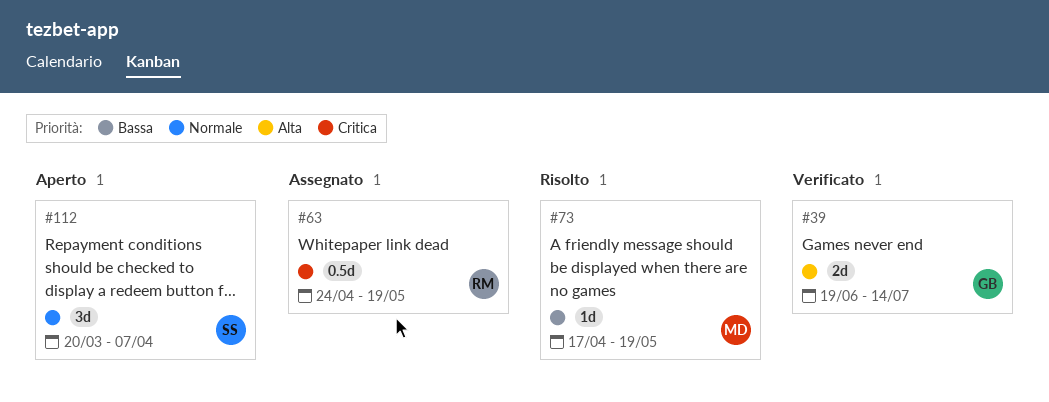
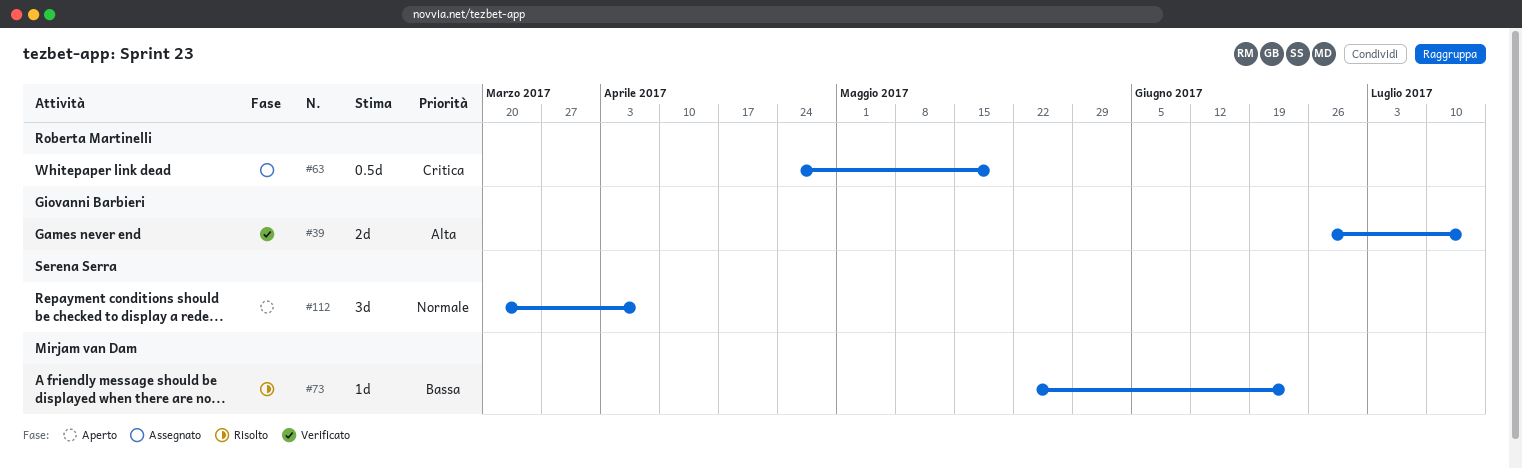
#39, start: Jun 19 -> Jun 26
#73, start: Apr 17 -> May 22
#73, due: May 19 -> Jun 23

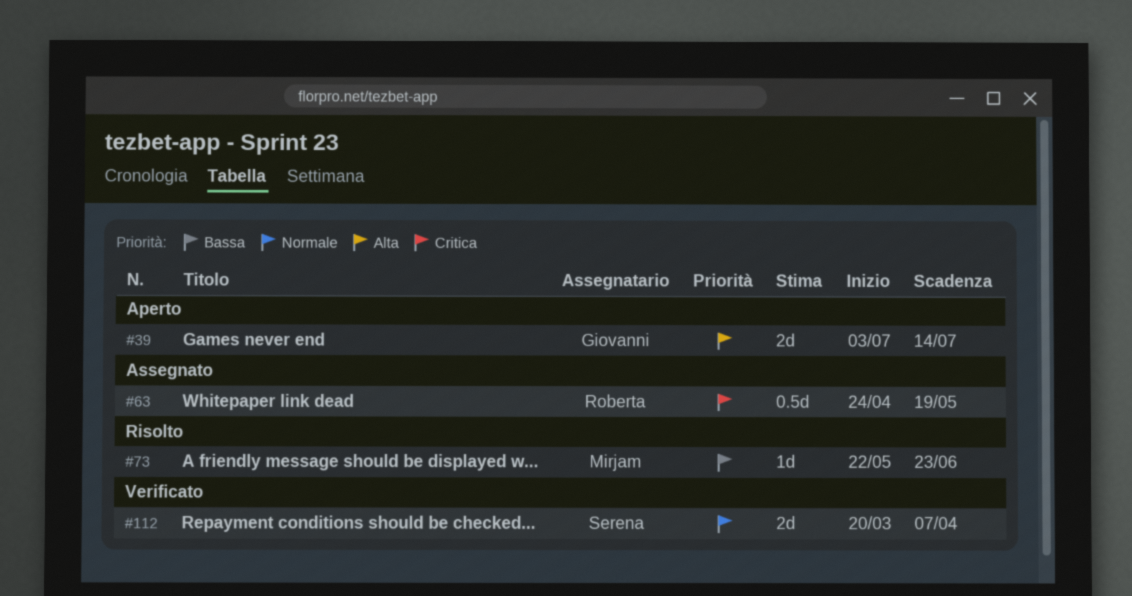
#39, status: Verificato -> Aperto
#39, start: Jun 26 -> Jul 3
#112, status: Aperto -> Verificato
#112, estimate: 3d -> 2d

